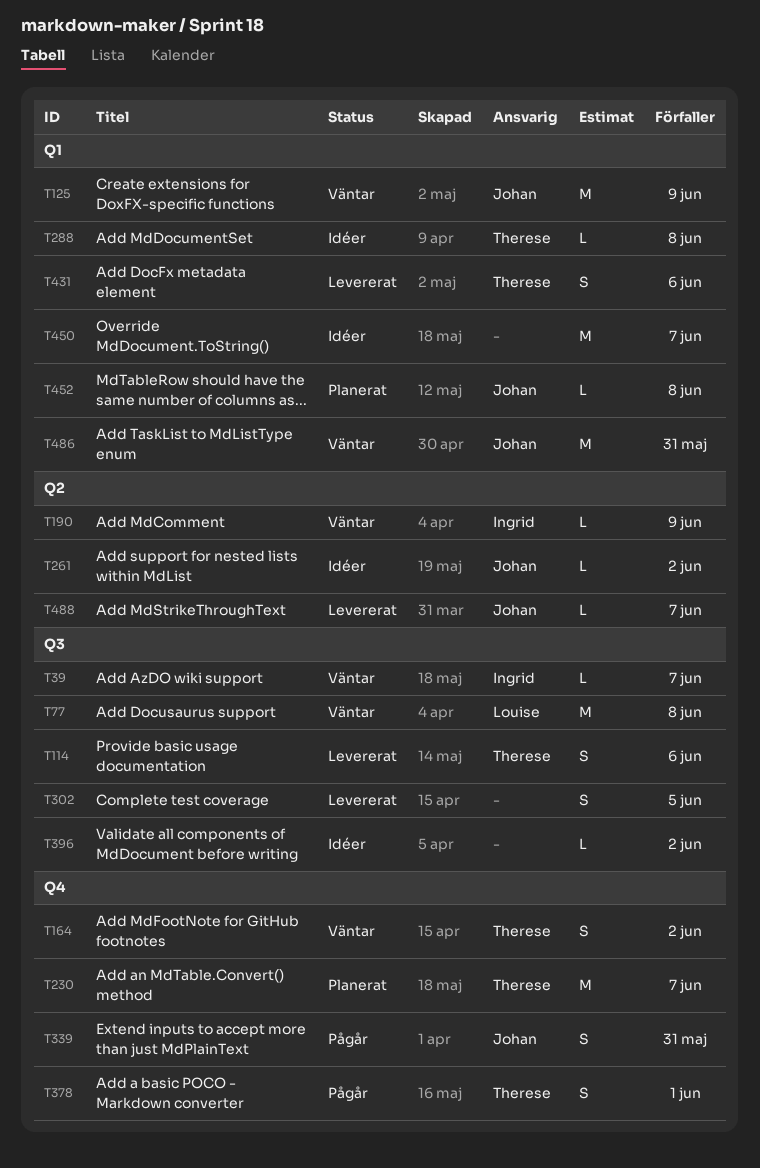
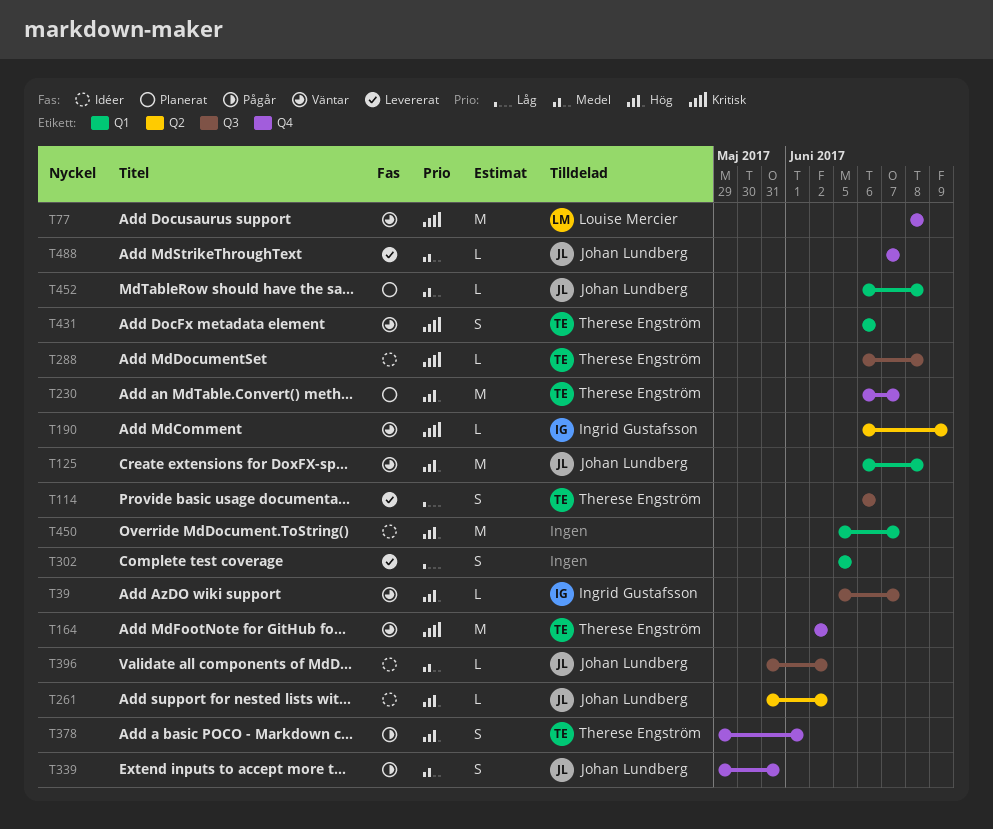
T77, label: Q3 -> Q4
T125, due: Jun 9 -> Jun 8
T164, estimate: S -> M
T288, label: Q1 -> Q3
T302, label: Q3 -> Q1
T396, owner: none -> Johan Lundberg
T431, status: Levererat -> Väntar
T486: present -> none
T488, label: Q2 -> Q4

